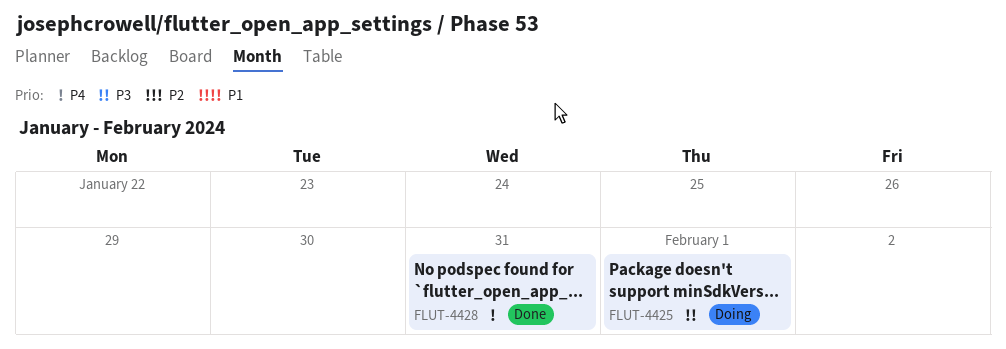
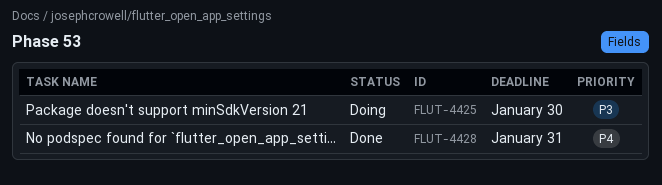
FLUT-4425, due: Feb 1 -> Jan 30

